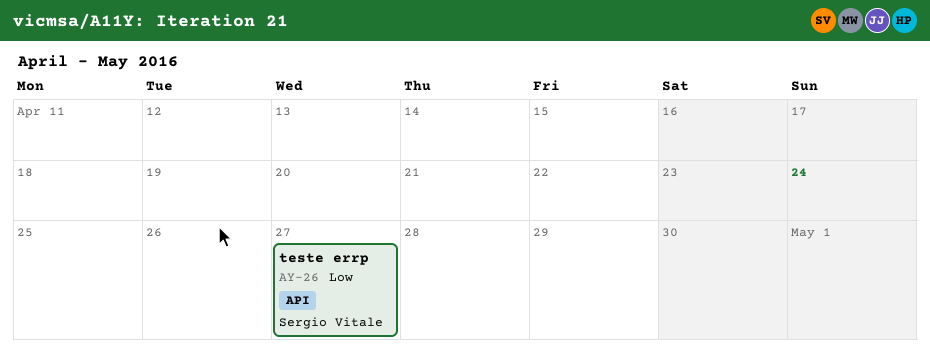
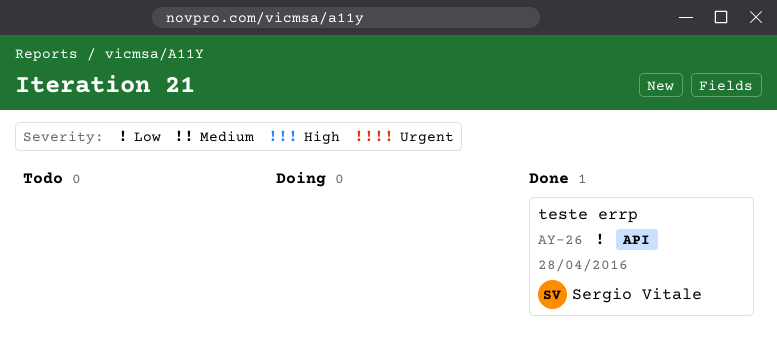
AY-26, due: Apr 27 -> Apr 28

